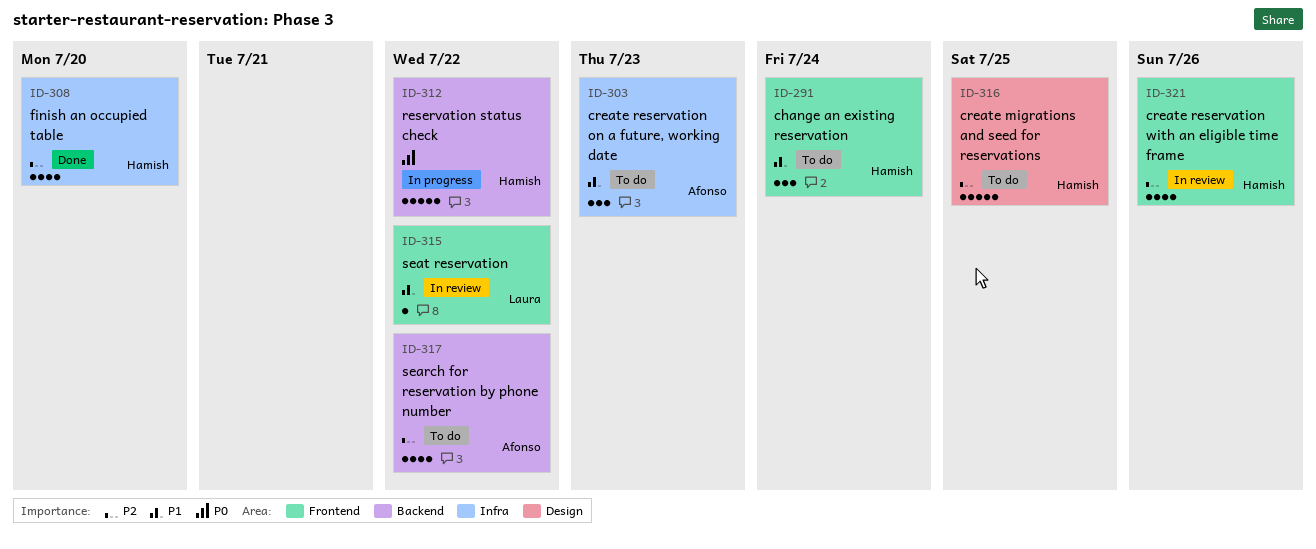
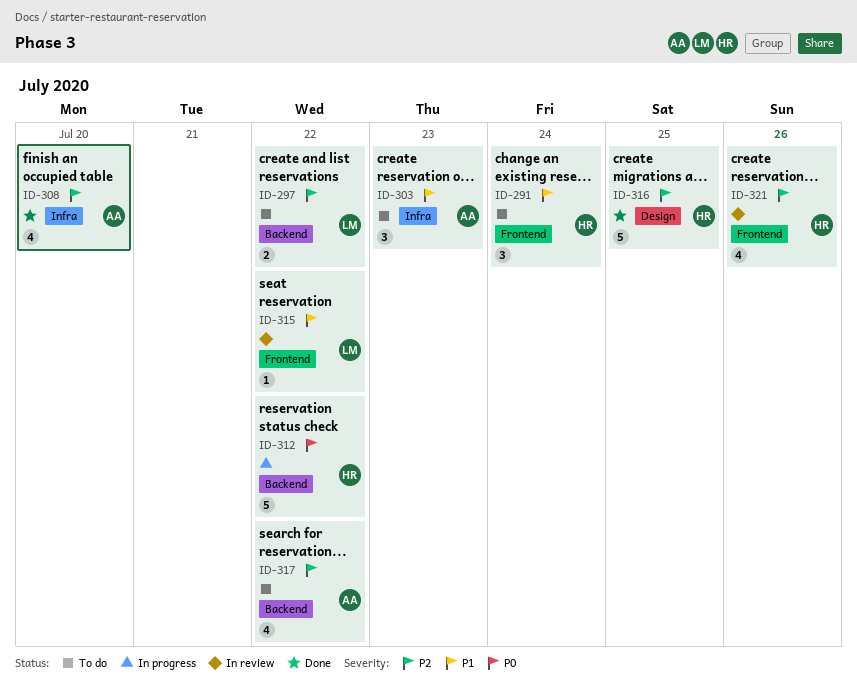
ID-297: none -> present
ID-308, owner: Hamish -> Afonso
ID-316, status: To do -> Done

